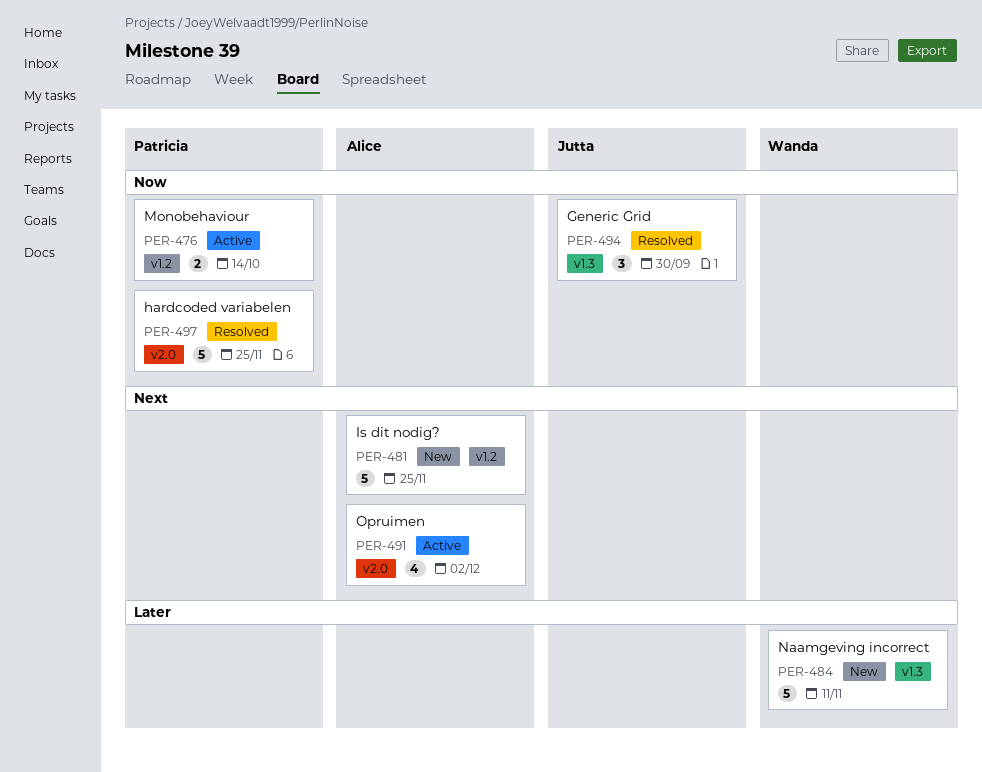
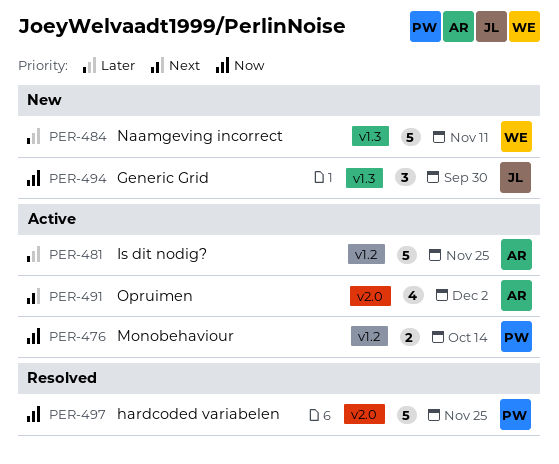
PER-481, status: New -> Active
PER-481, priority: Next -> Later
PER-494, status: Resolved -> New

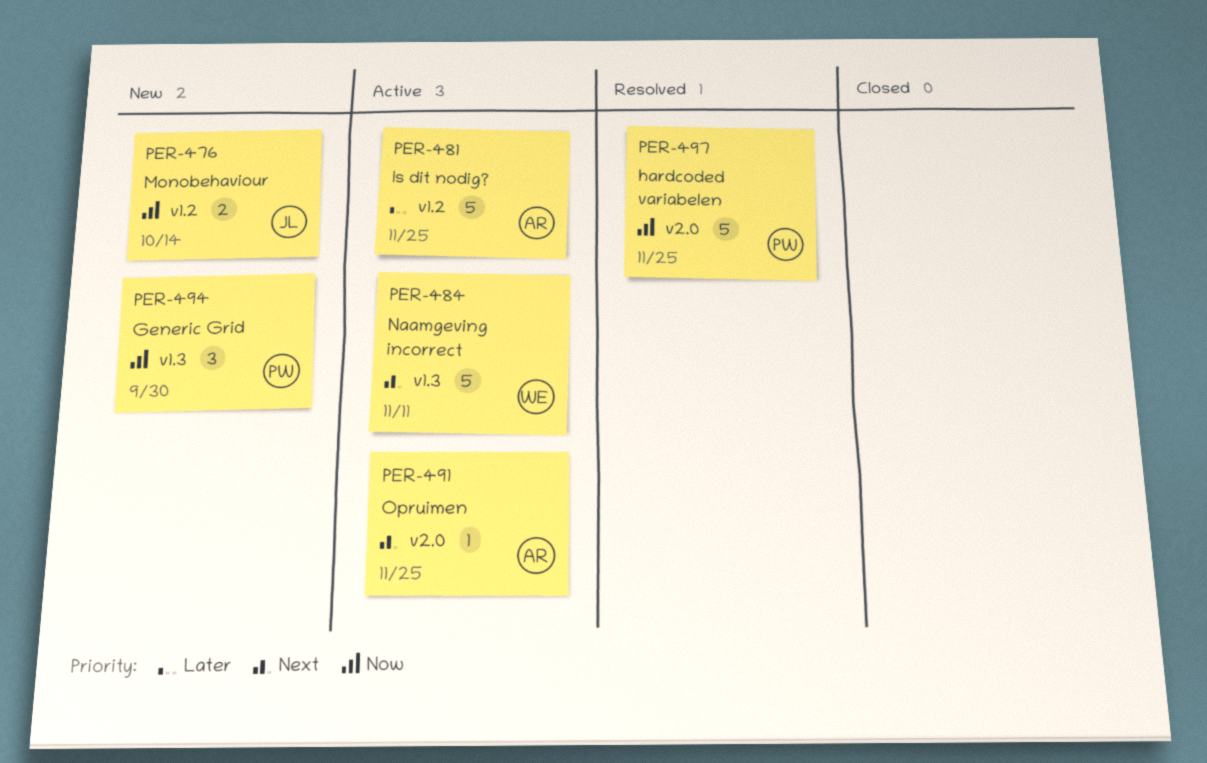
PER-476, status: Active -> New
PER-476, owner: PW -> JL
PER-484, status: New -> Active
PER-484, priority: Later -> Next
PER-491, estimate: 4 -> 1
PER-491, due: Dec 2 -> Nov 25
PER-494, owner: JL -> PW

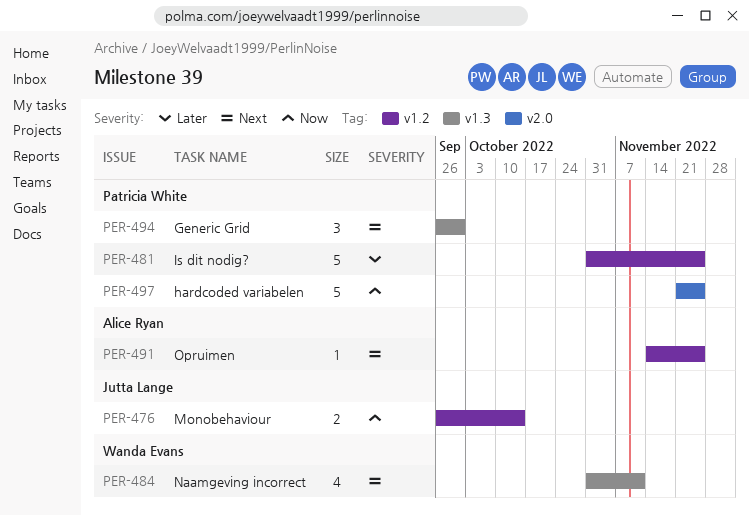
PER-481, owner: Alice Ryan -> Patricia White
PER-484, estimate: 5 -> 4
PER-491, label: v2.0 -> v1.2
PER-494, priority: Now -> Next

